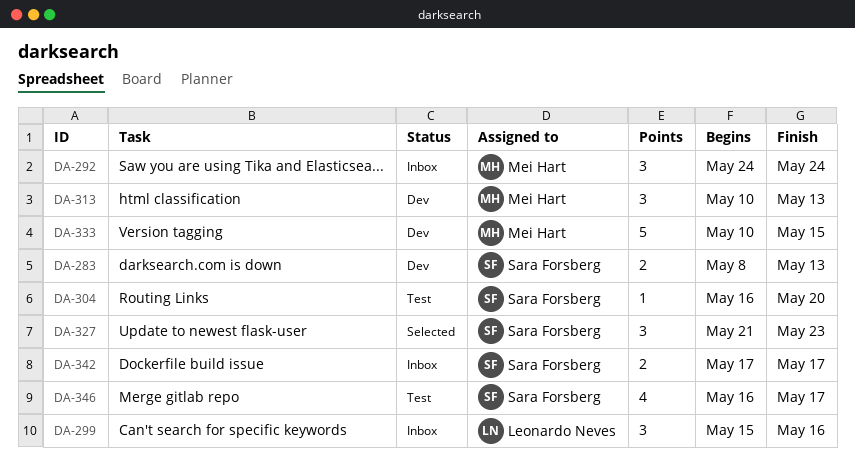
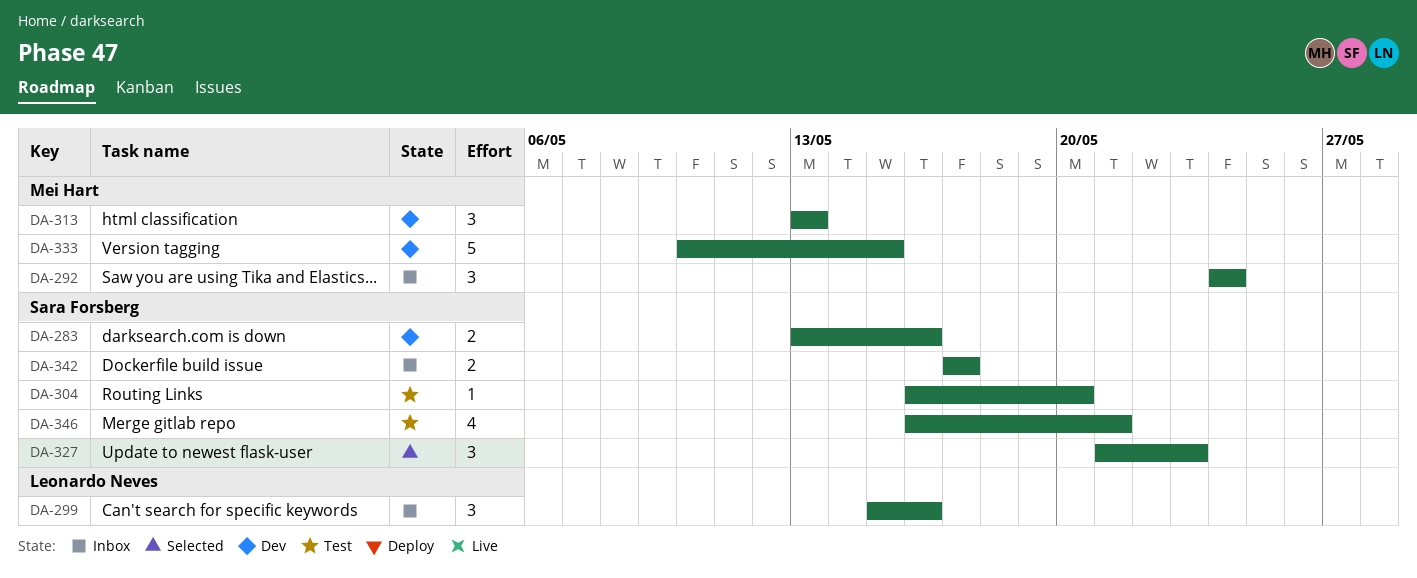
DA-283, start: May 8 -> May 13
DA-283, due: May 13 -> May 16
DA-313, start: May 10 -> May 13
DA-346, due: May 17 -> May 21

